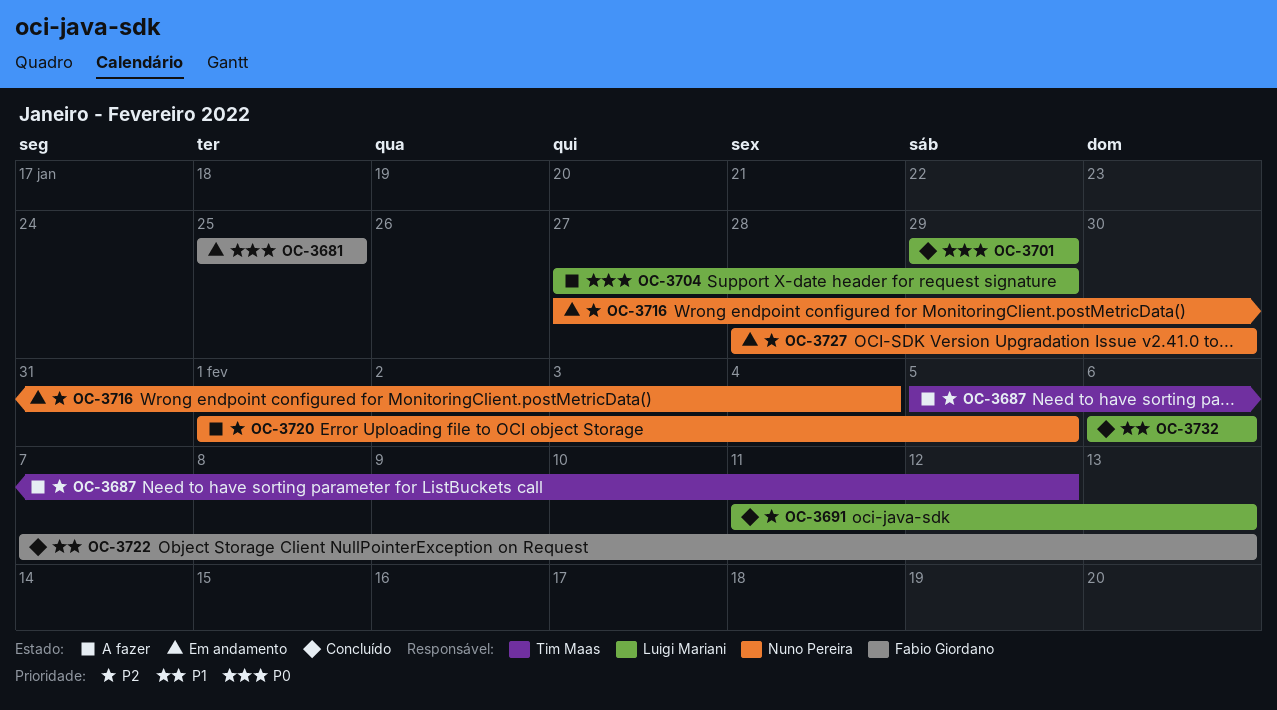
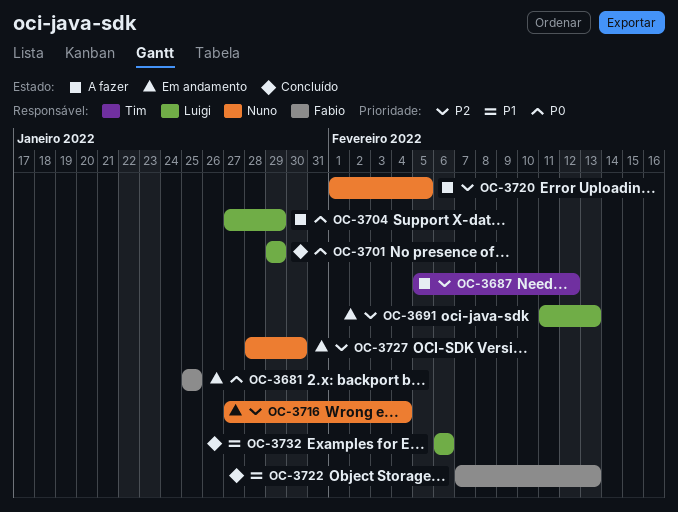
OC-3691, status: Concluído -> Em andamento

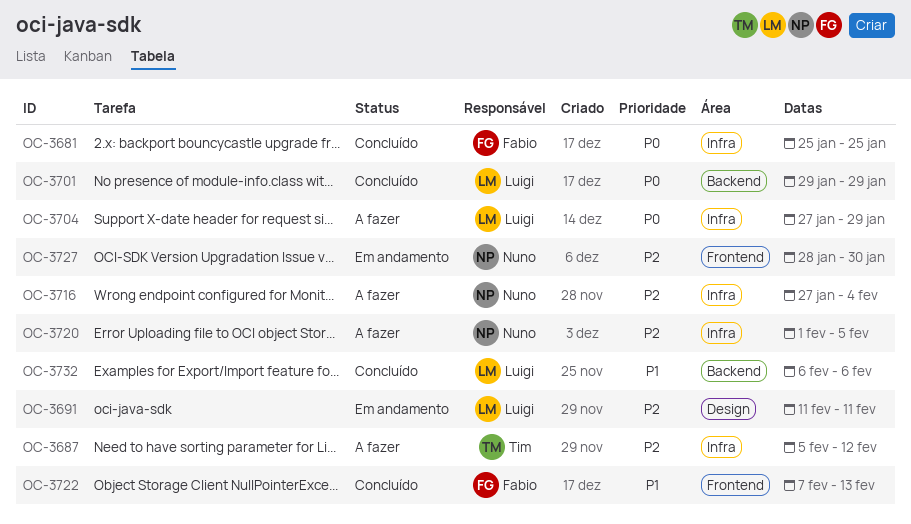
OC-3681, status: Em andamento -> Concluído
OC-3691, due: Feb 13 -> Feb 11
OC-3716, status: Em andamento -> A fazer

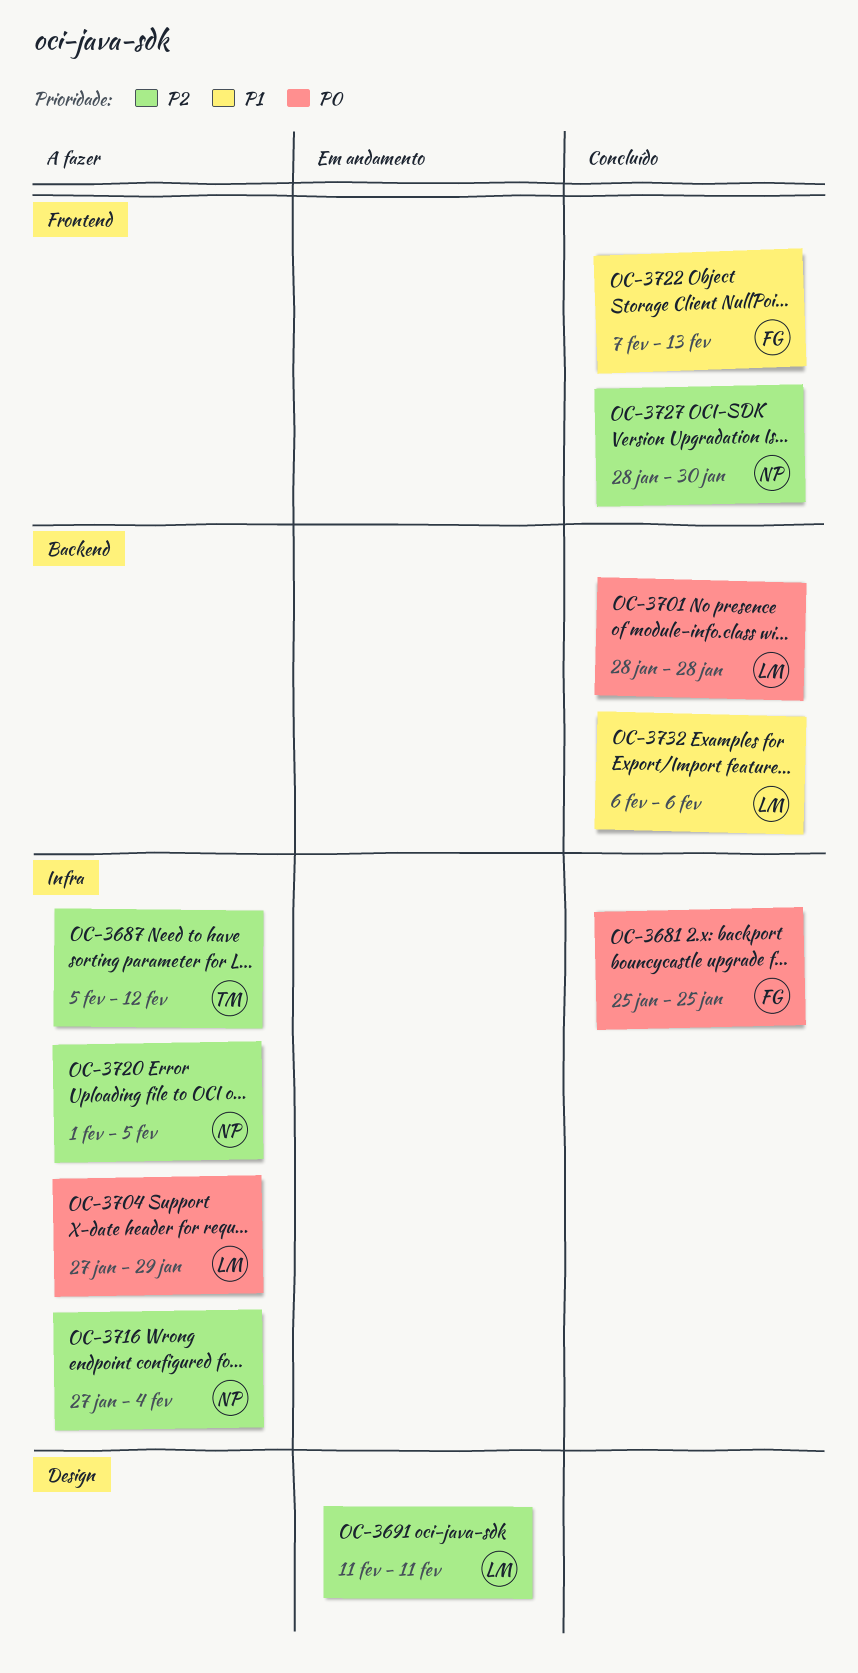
OC-3701, start: Jan 29 -> Jan 28
OC-3701, due: Jan 29 -> Jan 28
OC-3727, status: Em andamento -> Concluído

